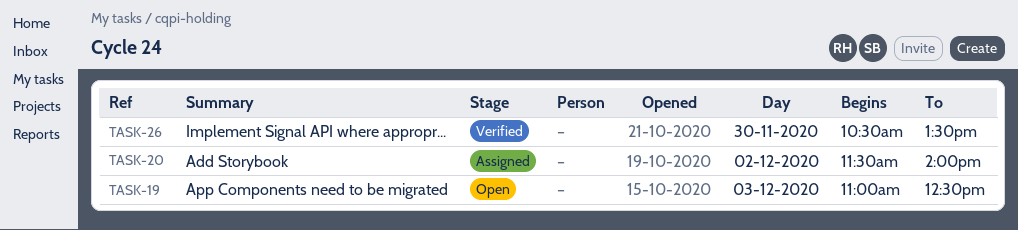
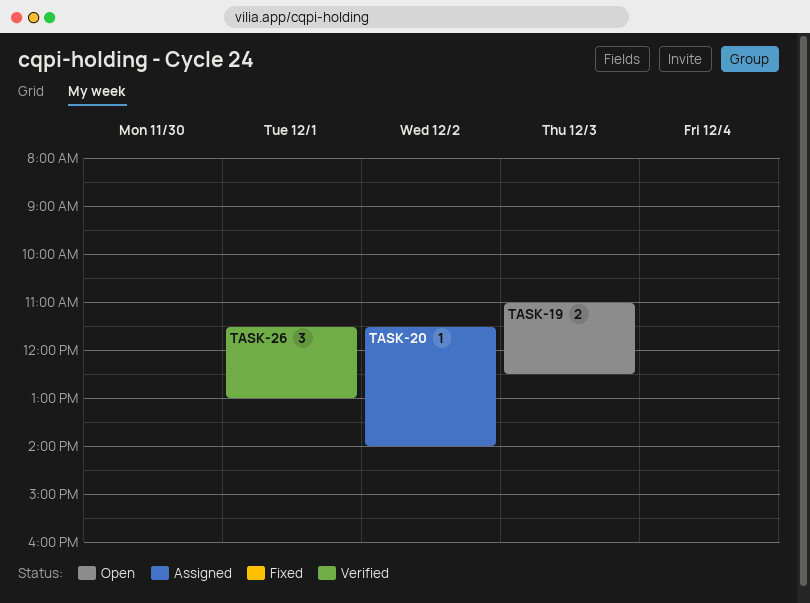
TASK-26, day: Nov 30 -> Dec 1
TASK-26, begins: 10:30 -> 11:30
TASK-26, ends: 13:30 -> 13:00

